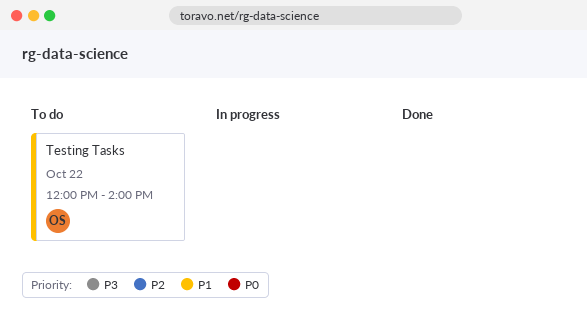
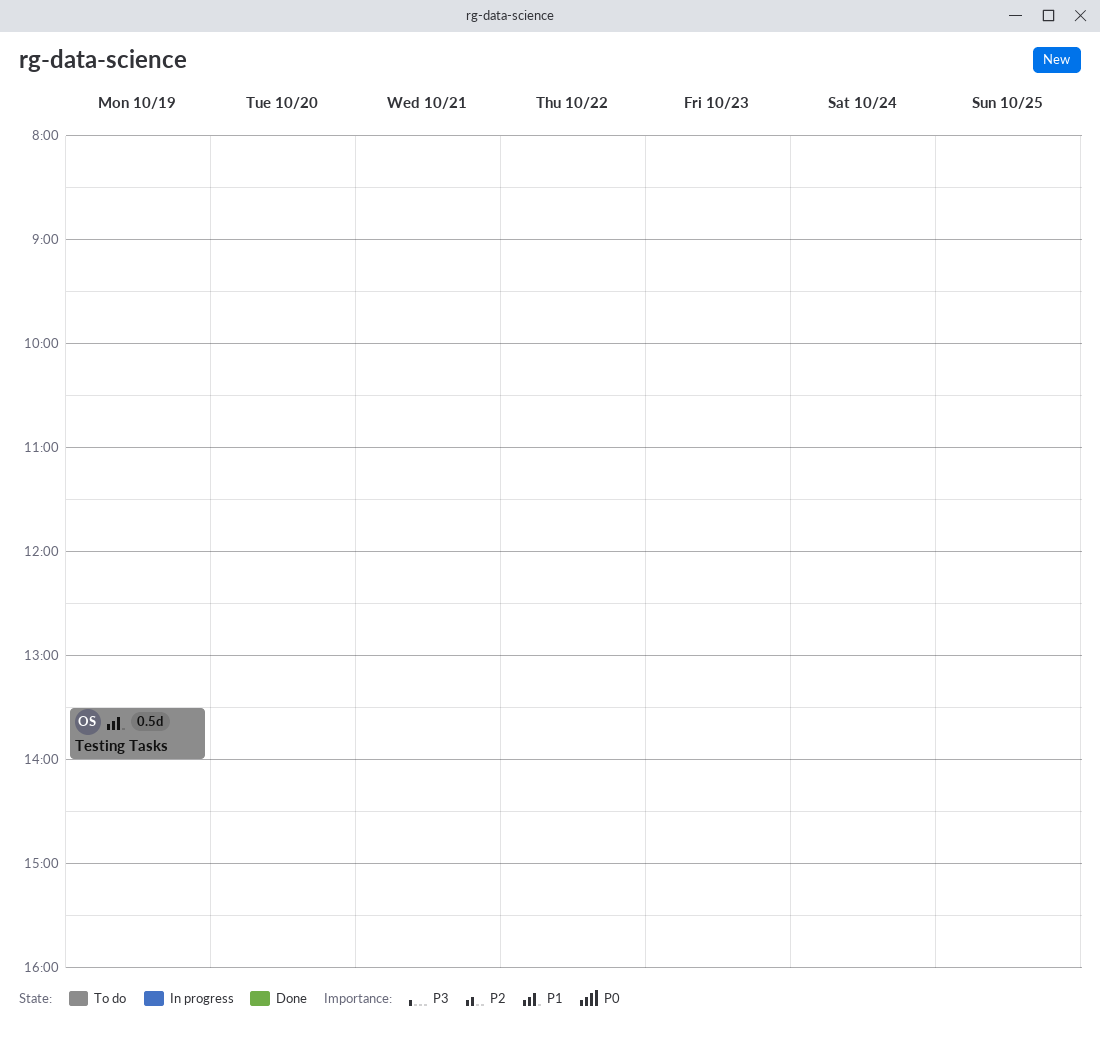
Testing Tasks, day: Oct 22 -> Oct 19
Testing Tasks, begins: 12:00 -> 13:30

